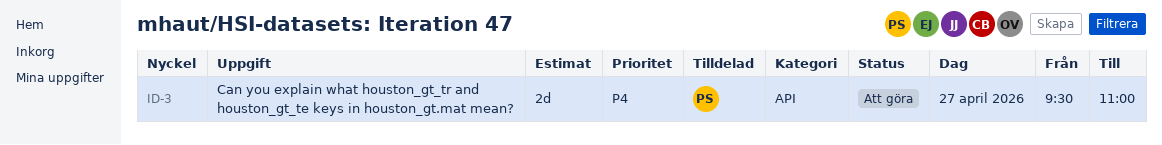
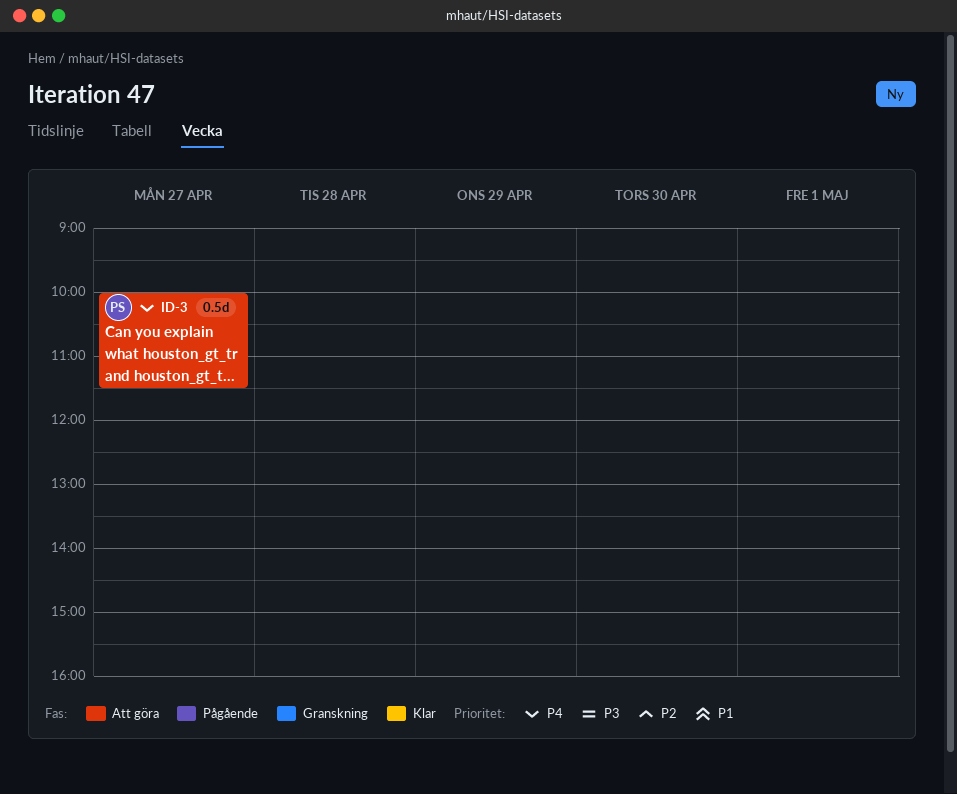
ID-3, estimate: 2d -> 0.5d
ID-3, begins: 09:30 -> 10:00
ID-3, ends: 11:00 -> 11:30

